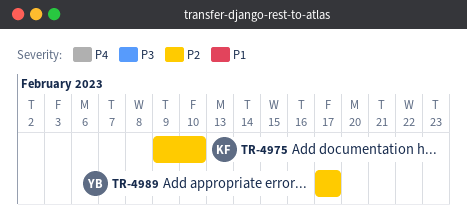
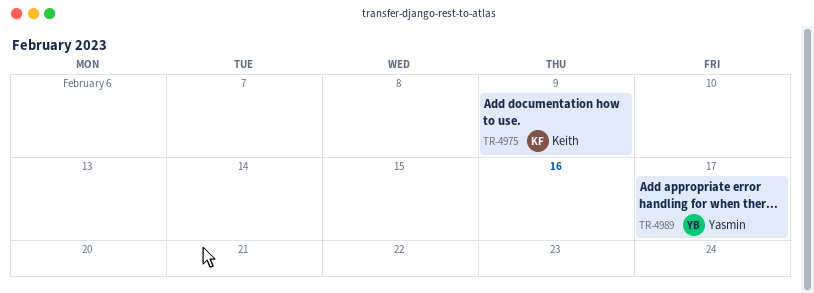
TR-4975, due: Feb 10 -> Feb 9

